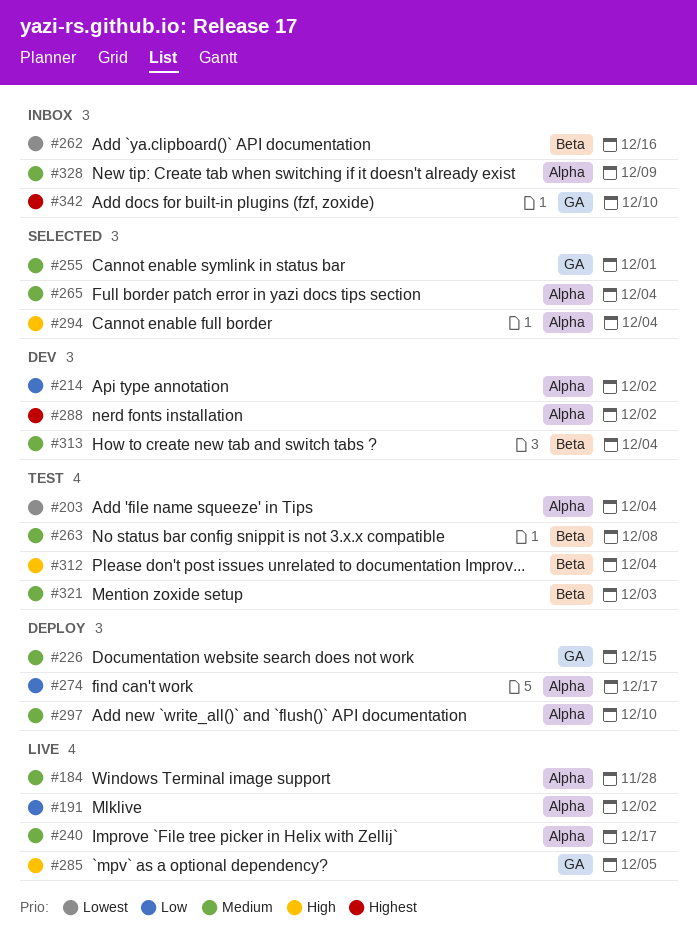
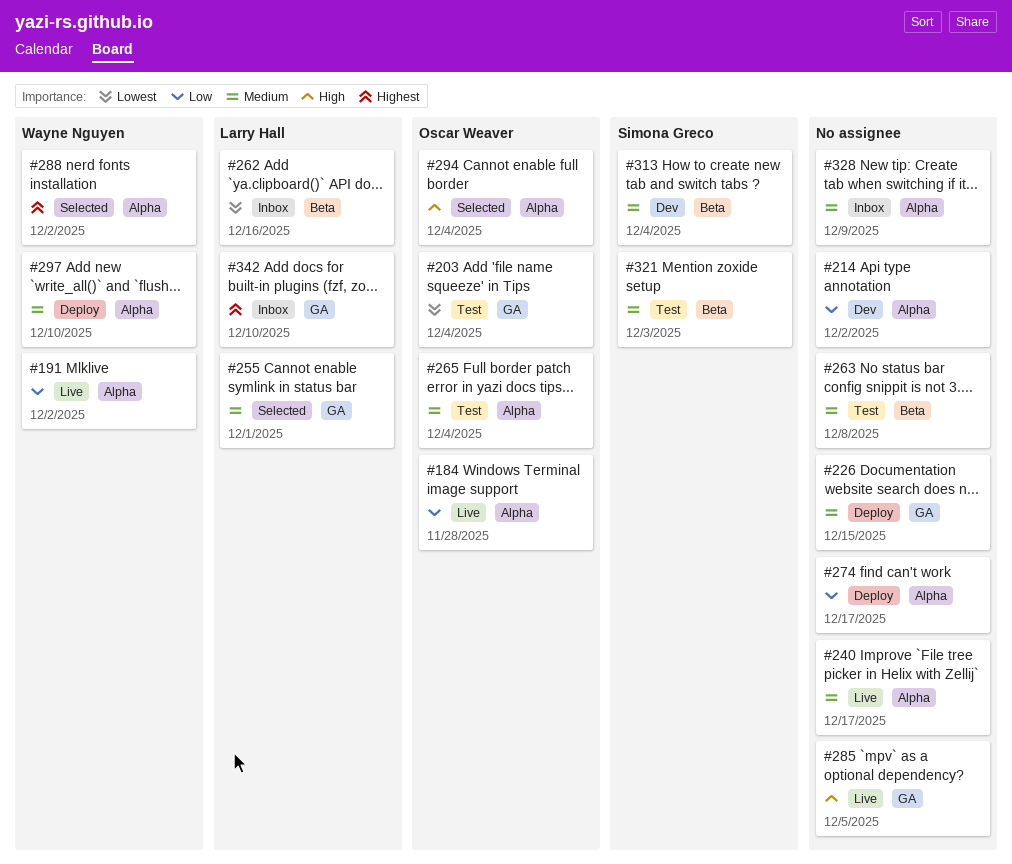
#184, priority: Medium -> Low
#203, label: Alpha -> GA
#265, status: Selected -> Test
#288, status: Dev -> Selected
#312: present -> none

